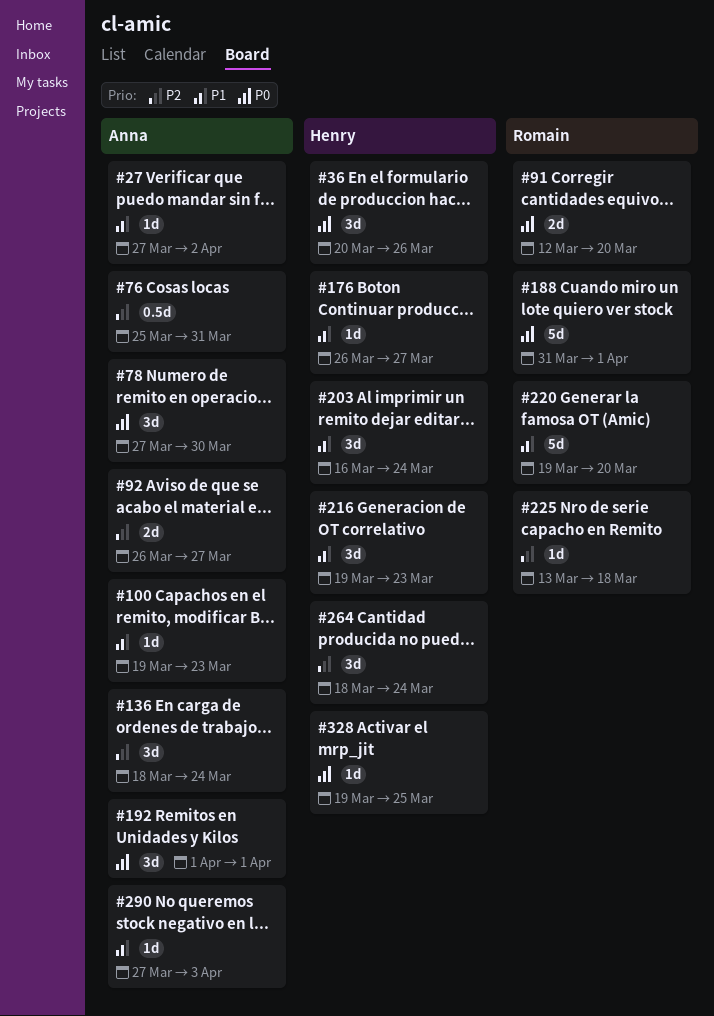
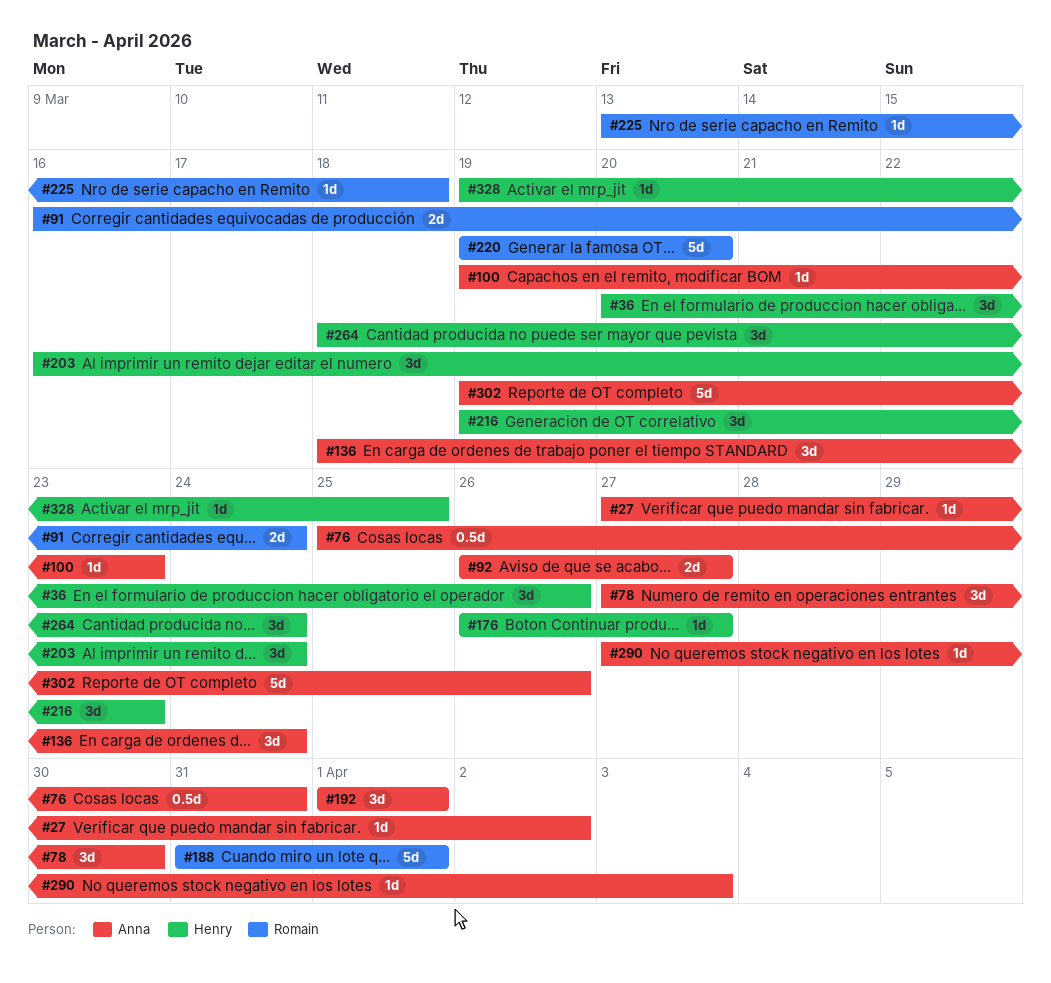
#91, start: Mar 12 -> Mar 16
#91, due: Mar 20 -> Mar 24
#302: none -> present

